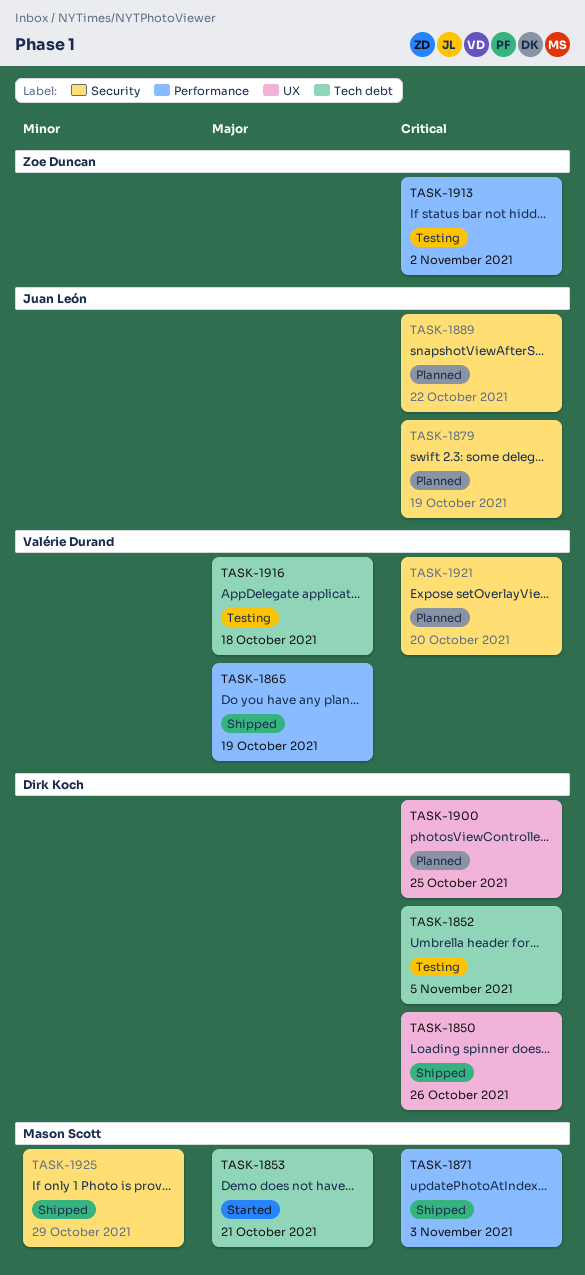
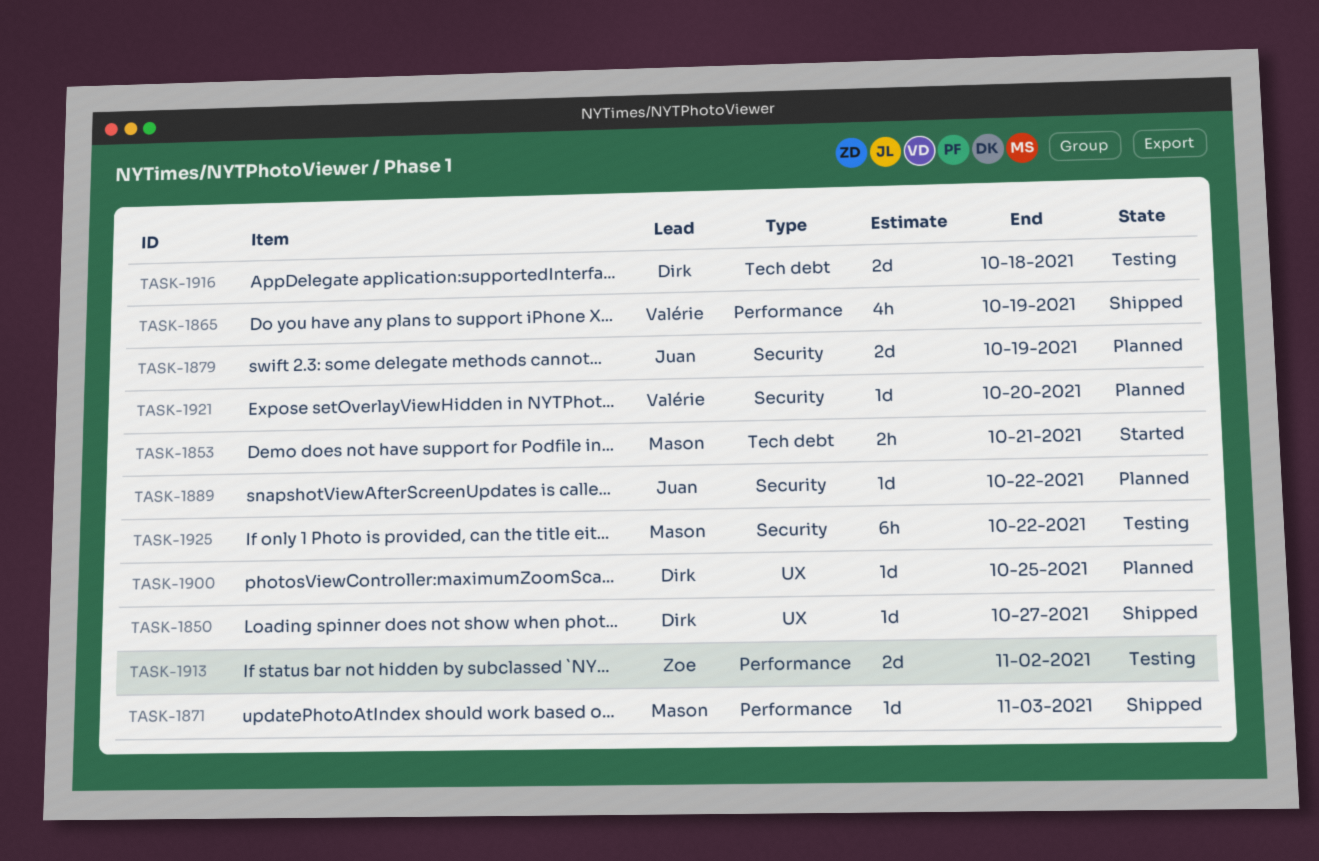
TASK-1850, due: Oct 26 -> Oct 27
TASK-1852: present -> none
TASK-1916, owner: Valérie Durand -> Dirk Koch
TASK-1925, status: Shipped -> Testing
TASK-1925, due: Oct 29 -> Oct 22

